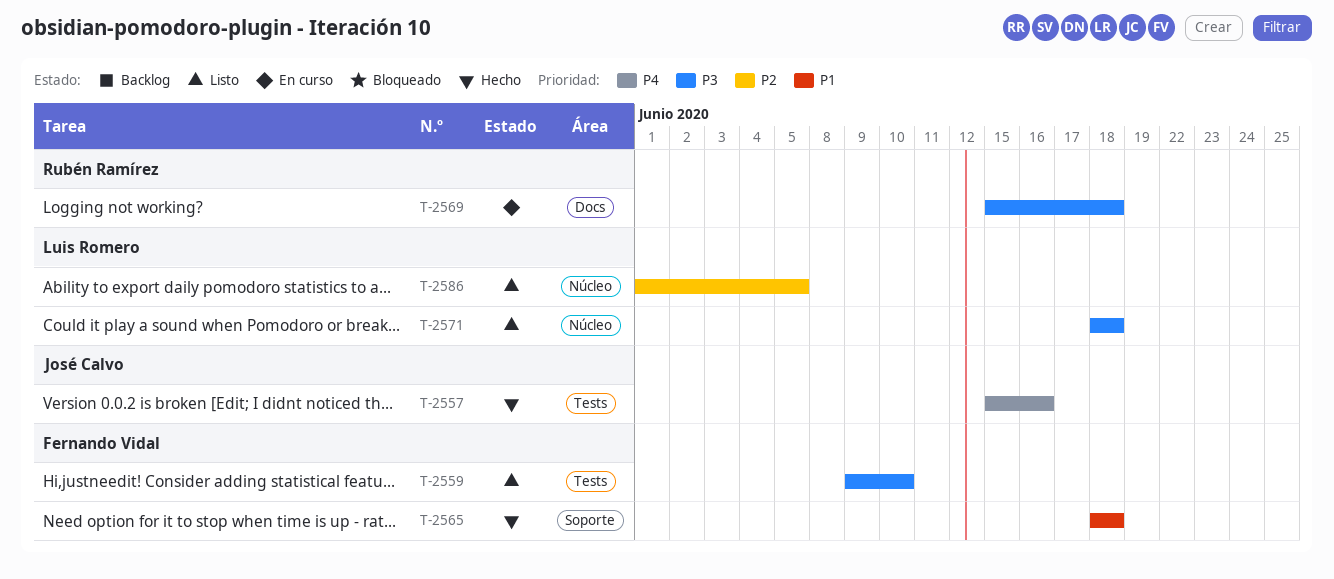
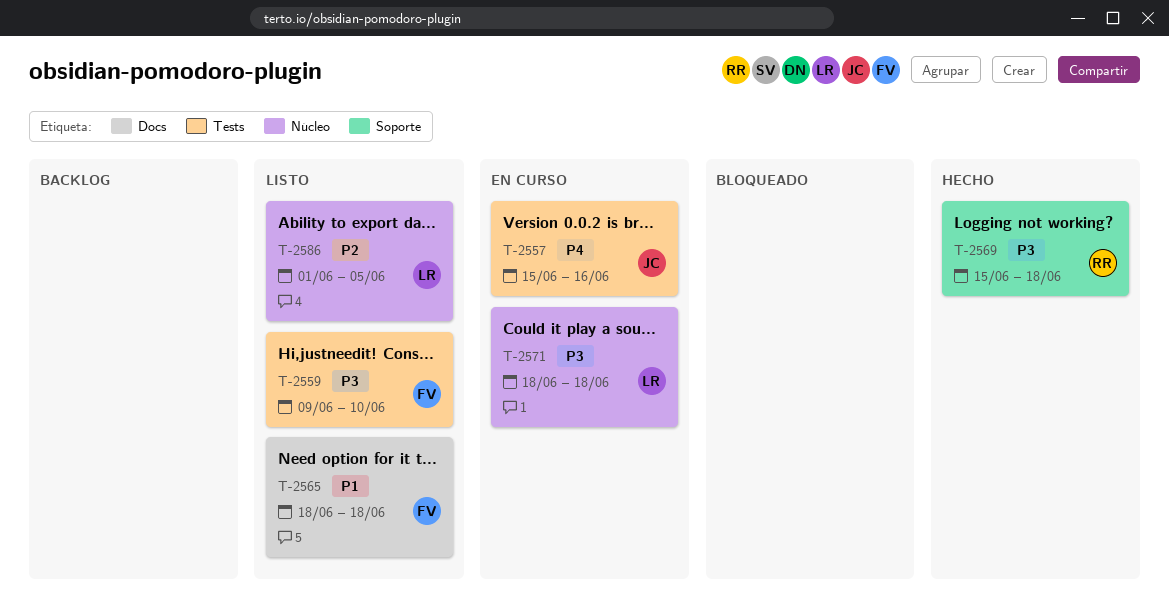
T-2557, status: Hecho -> En curso
T-2565, status: Hecho -> Listo
T-2565, label: Soporte -> Docs
T-2569, status: En curso -> Hecho
T-2569, label: Docs -> Soporte
T-2571, status: Listo -> En curso

